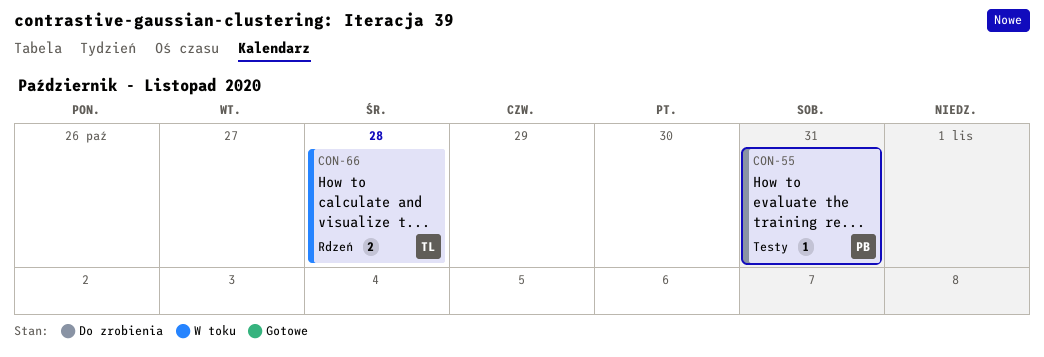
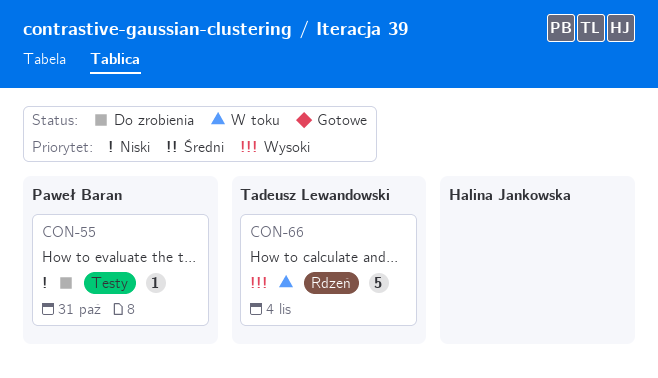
CON-66, estimate: 2 -> 5
CON-66, due: Oct 28 -> Nov 4

